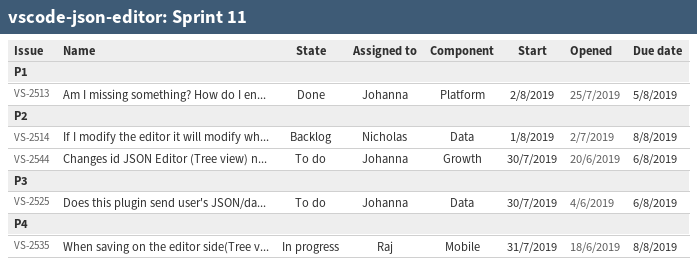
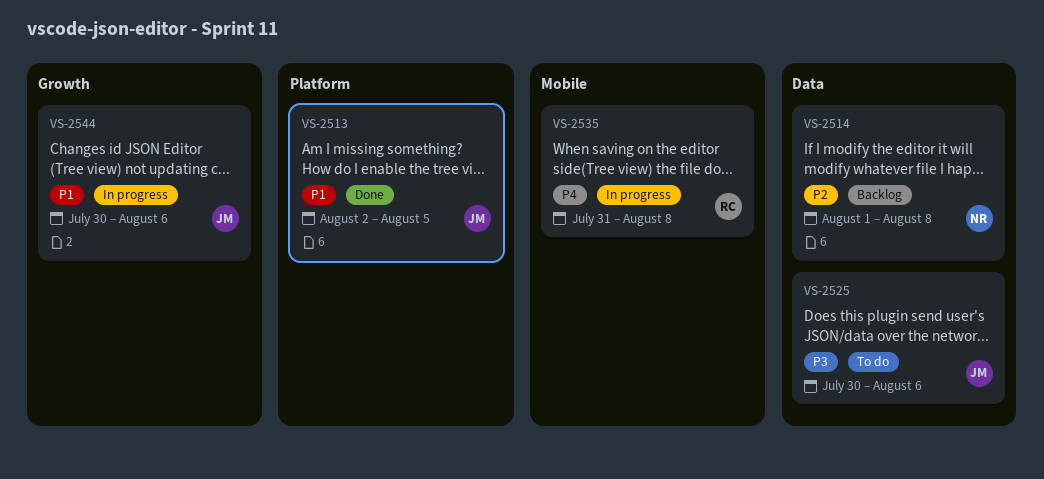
VS-2544, status: To do -> In progress
VS-2544, priority: P2 -> P1

